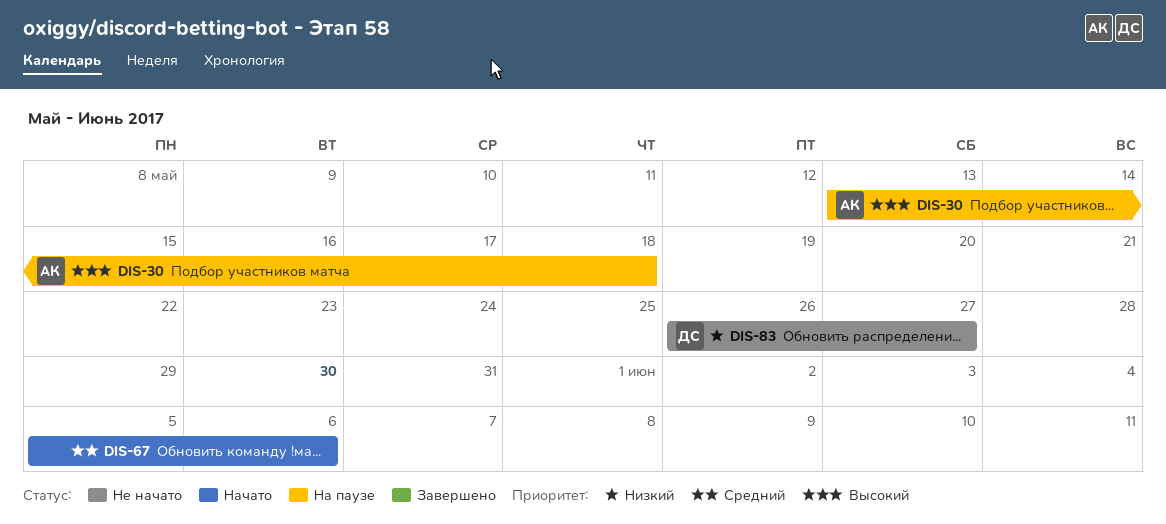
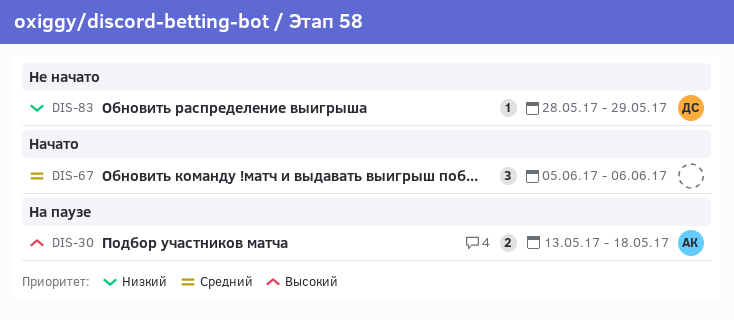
DIS-83, start: May 26 -> May 28
DIS-83, due: May 27 -> May 29

